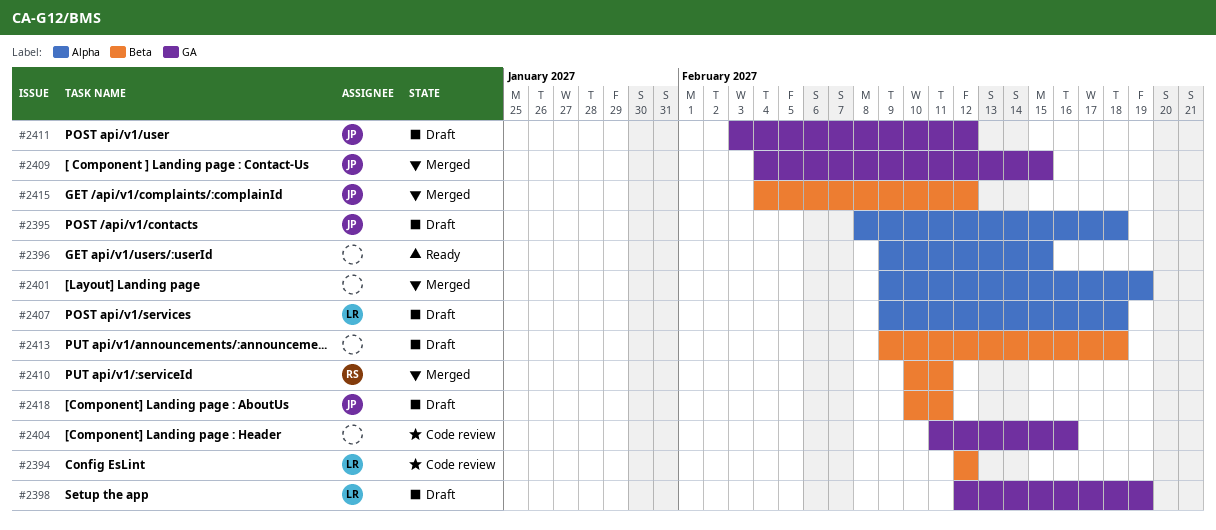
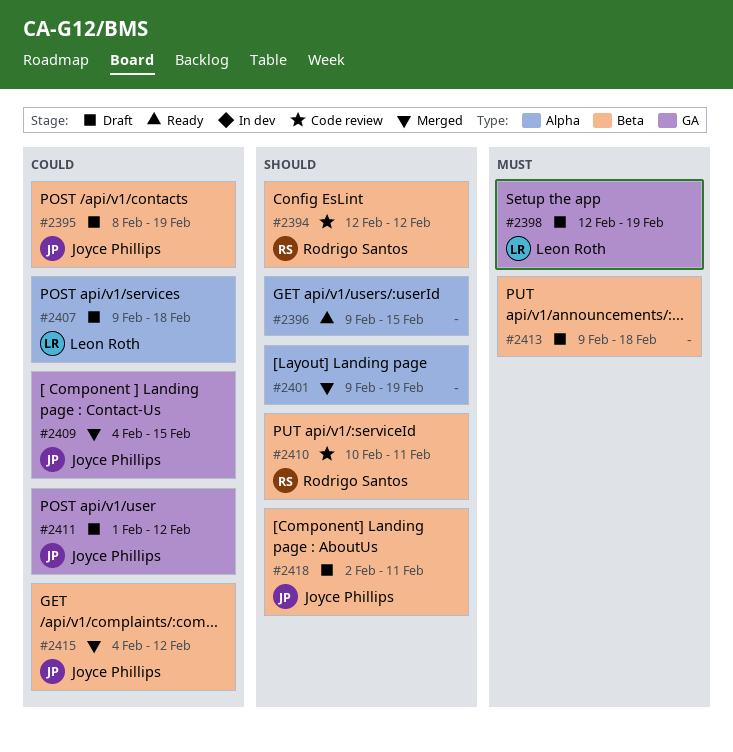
#2394, owner: Leon Roth -> Rodrigo Santos
#2395, label: Alpha -> Beta
#2395, due: Feb 18 -> Feb 19
#2404: present -> none
#2410, status: Merged -> Code review
#2411, start: Feb 3 -> Feb 1
#2418, start: Feb 10 -> Feb 2

